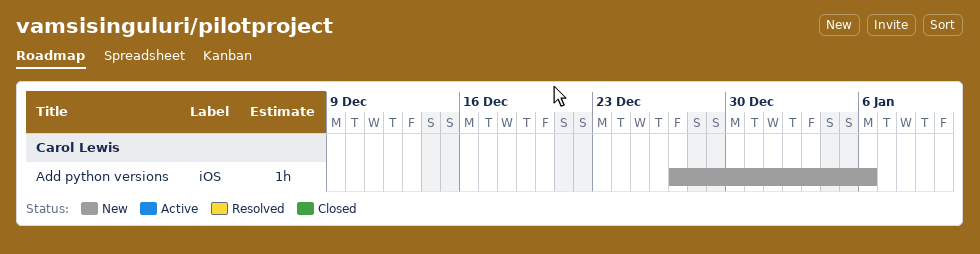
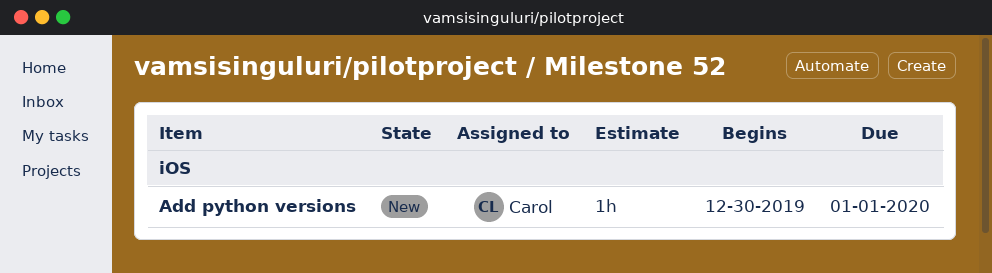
Add python versions, start: Dec 27 -> Dec 30
Add python versions, due: Jan 6 -> Jan 1

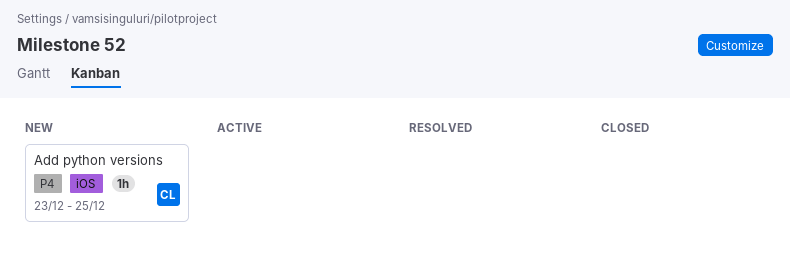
Add python versions, start: Dec 30 -> Dec 23
Add python versions, due: Jan 1 -> Dec 25

